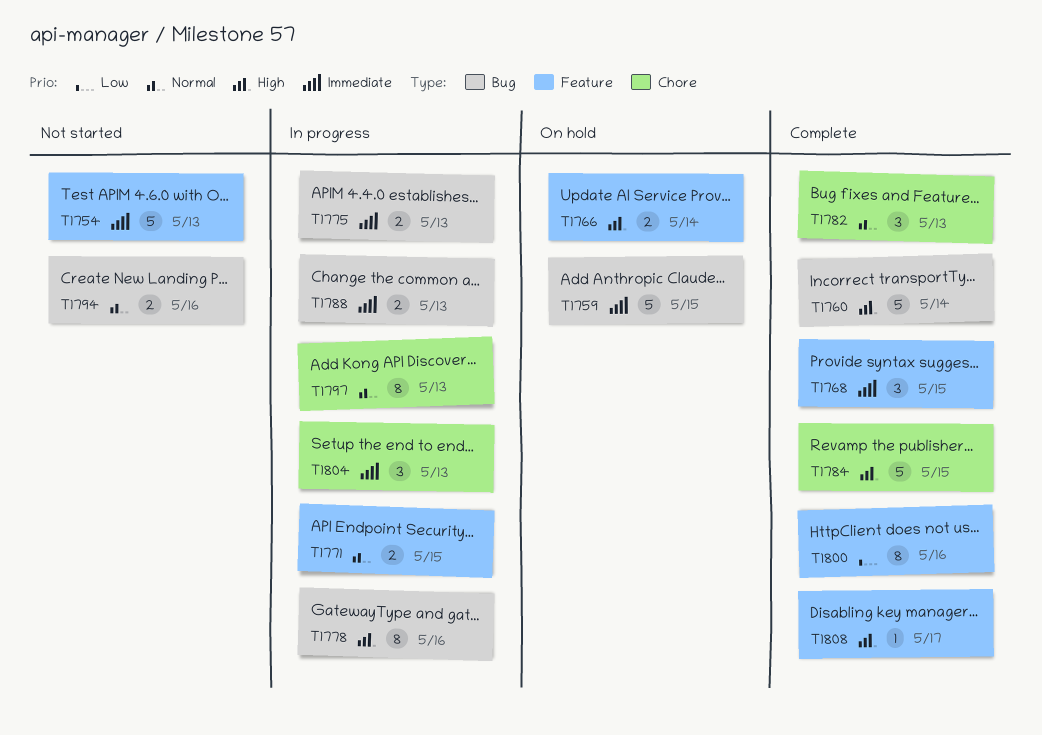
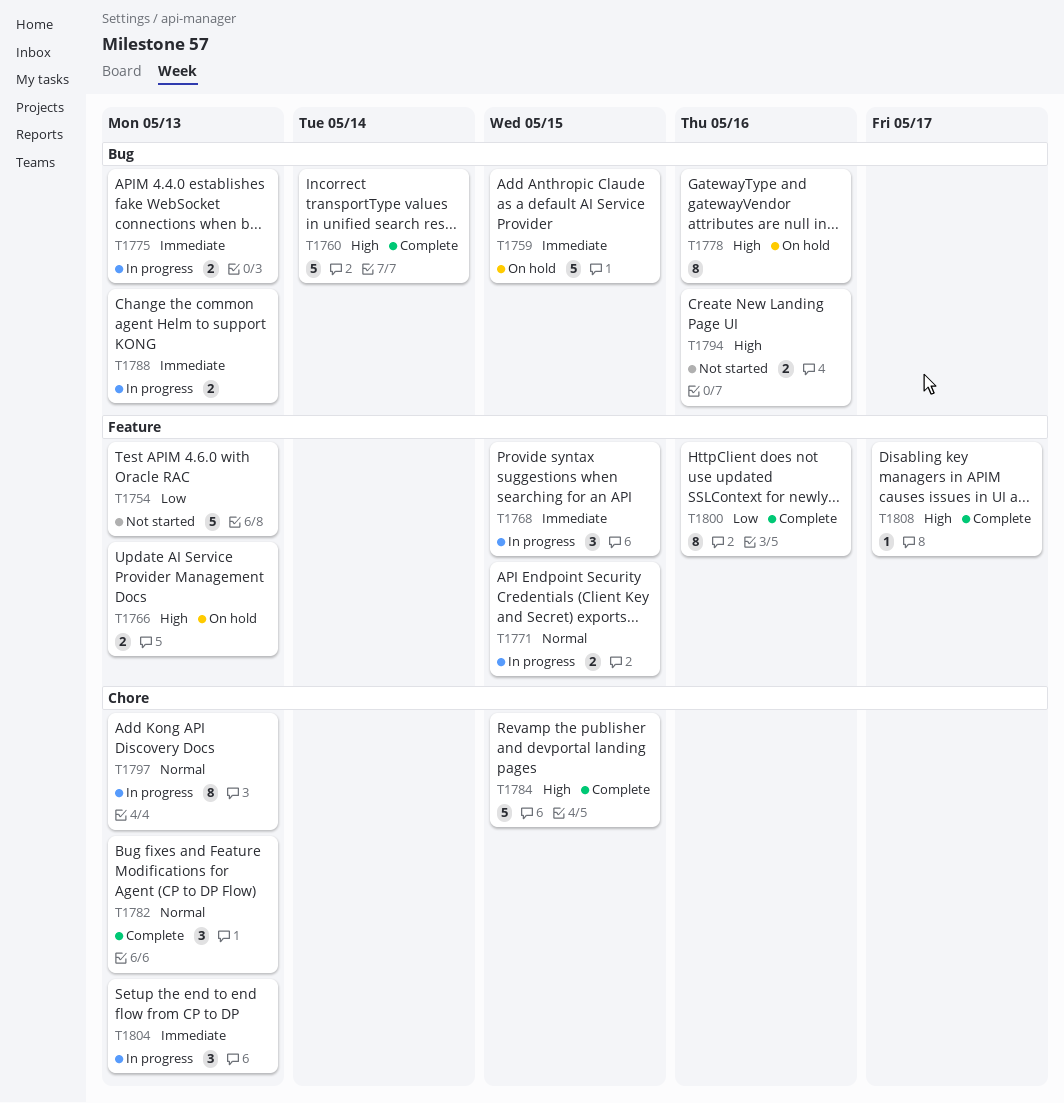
T1754, priority: Immediate -> Low
T1766, due: May 14 -> May 13
T1768, status: Complete -> In progress
T1778, status: In progress -> On hold
T1794, priority: Normal -> High

